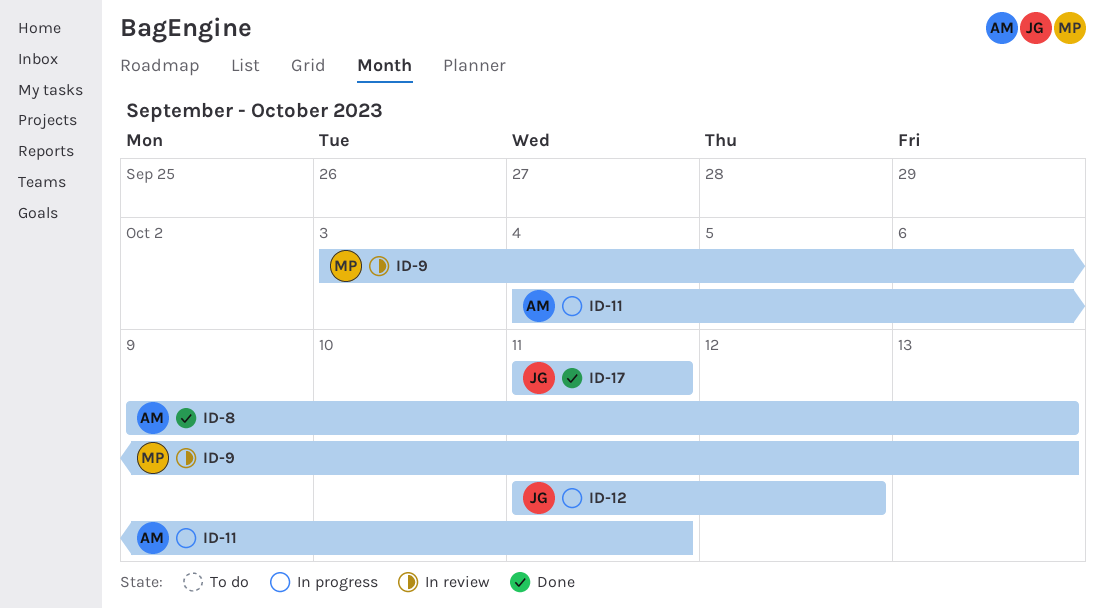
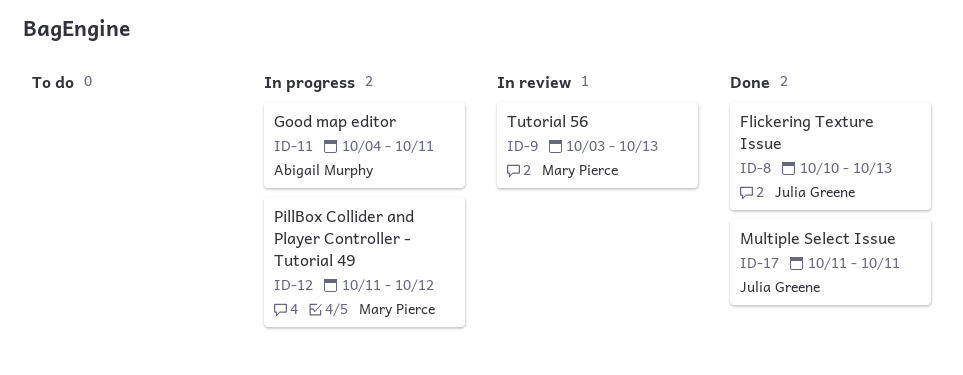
ID-8, owner: Abigail Murphy -> Julia Greene
ID-8, start: Oct 9 -> Oct 10
ID-12, owner: Julia Greene -> Mary Pierce

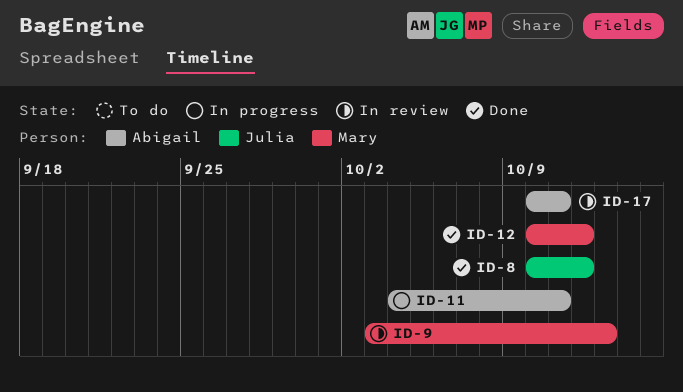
ID-8, due: Oct 13 -> Oct 12
ID-12, status: In progress -> Done
ID-12, start: Oct 11 -> Oct 10
ID-17, status: Done -> In review
ID-17, owner: Julia Greene -> Abigail Murphy
ID-17, start: Oct 11 -> Oct 10

